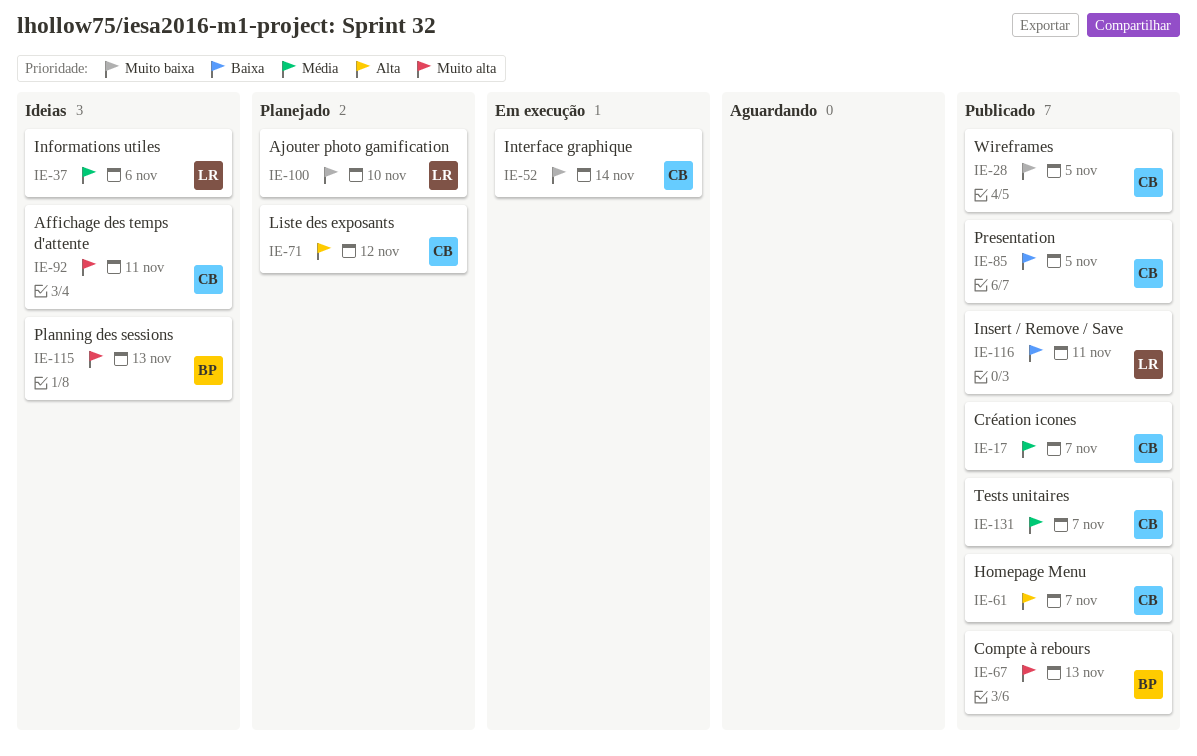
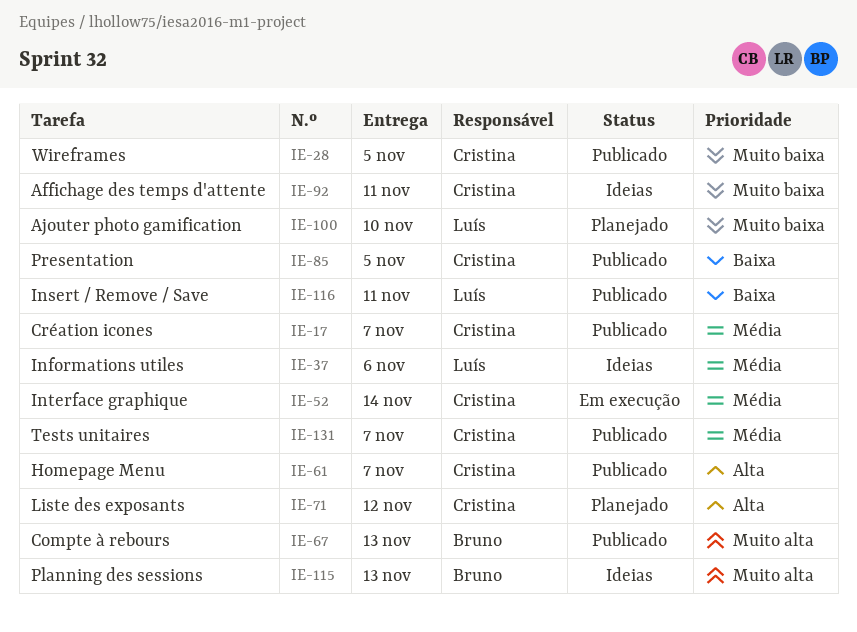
IE-52, priority: Muito baixa -> Média
IE-92, priority: Muito alta -> Muito baixa

